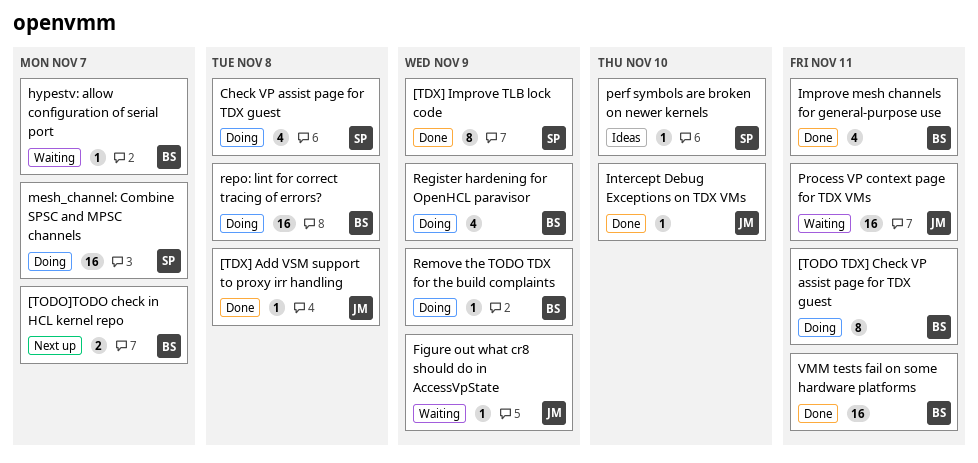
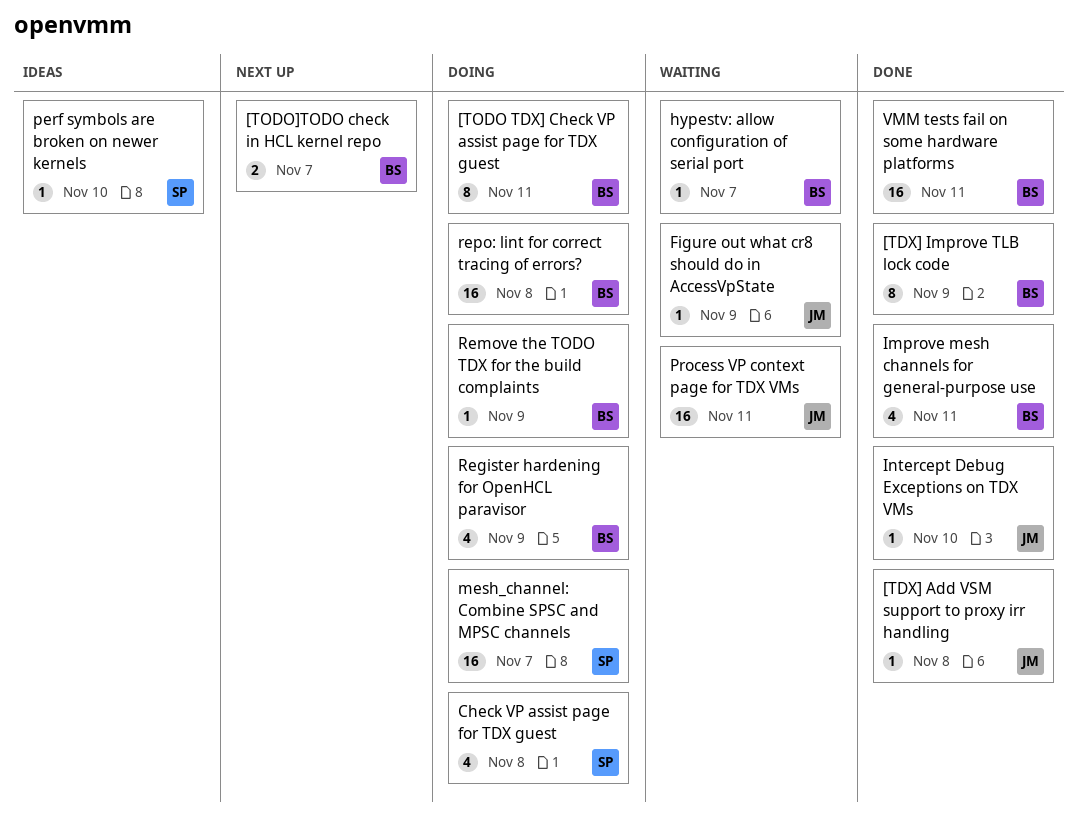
[TDX] Improve TLB lock code, owner: SP -> BS

